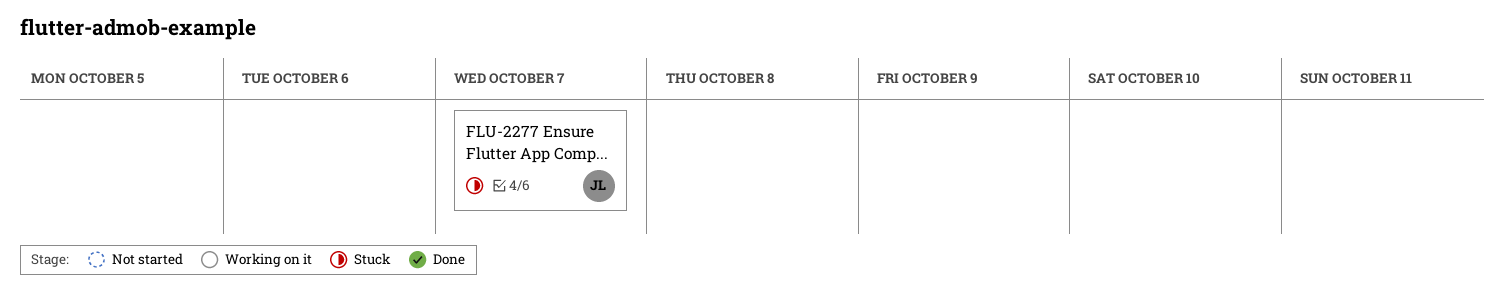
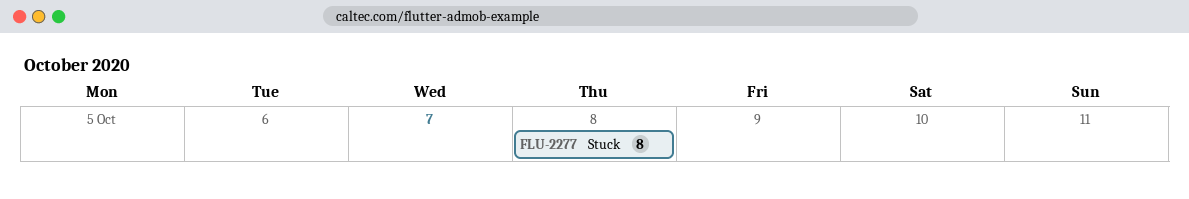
FLU-2277, due: Oct 7 -> Oct 8

